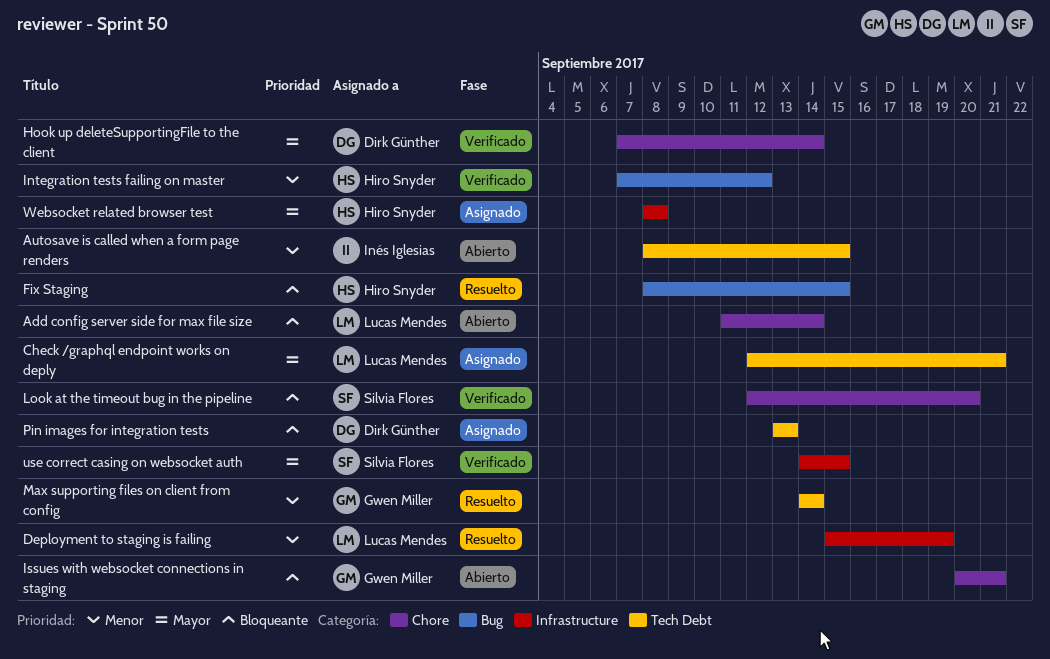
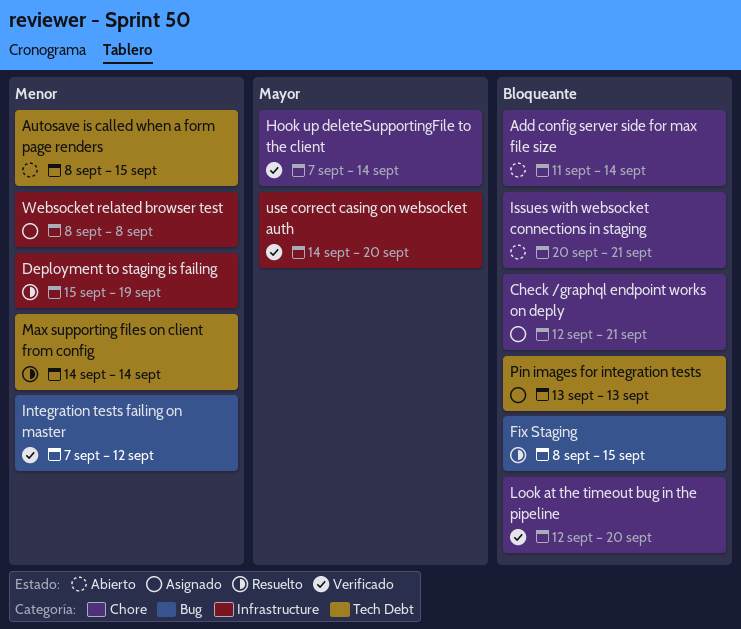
Check /graphql endpoint works on deply, priority: Mayor -> Bloqueante
Check /graphql endpoint works on deply, label: Tech Debt -> Chore
use correct casing on websocket auth, due: Sep 15 -> Sep 20
Websocket related browser test, priority: Mayor -> Menor

